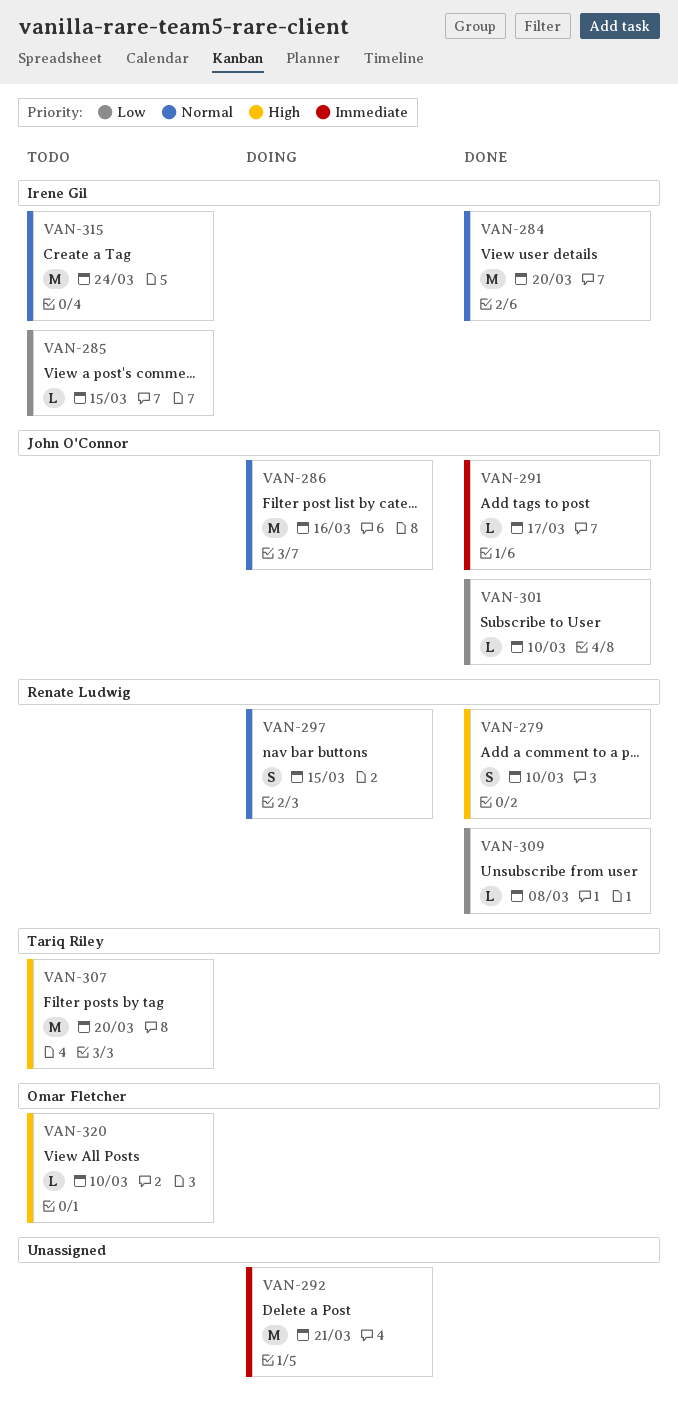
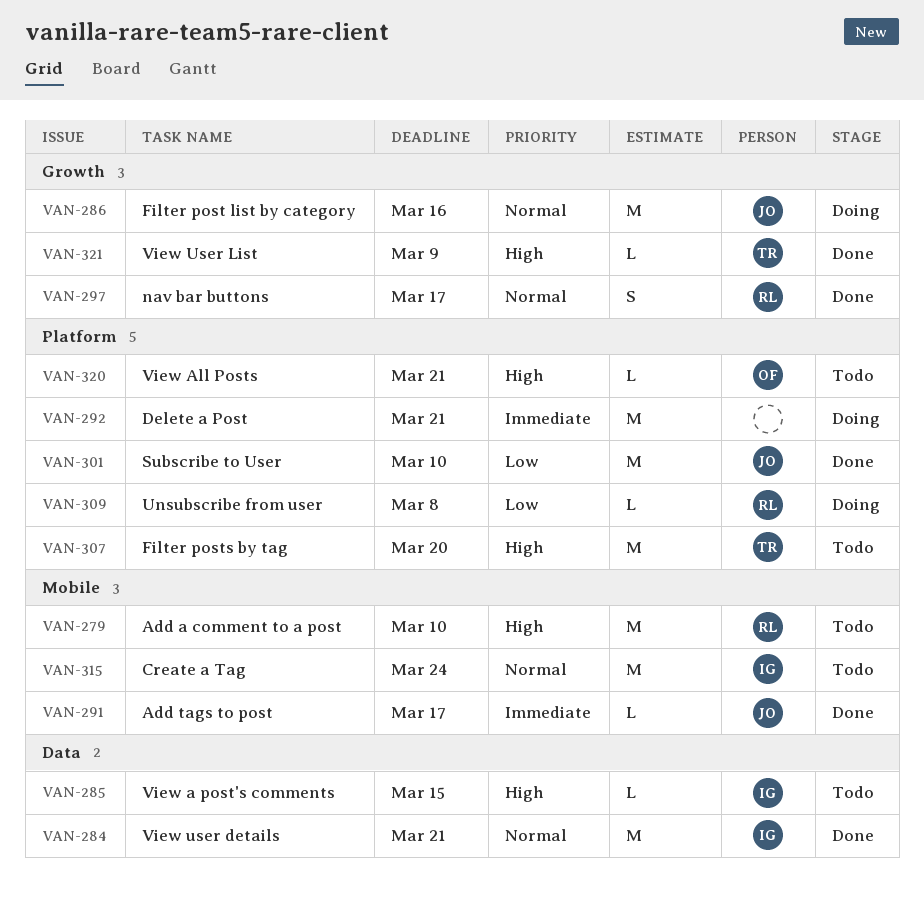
VAN-279, status: Done -> Todo
VAN-279, estimate: S -> M
VAN-284, due: Mar 20 -> Mar 21
VAN-285, priority: Low -> High
VAN-297, status: Doing -> Done
VAN-297, due: Mar 15 -> Mar 17
VAN-301, estimate: L -> M
VAN-309, status: Done -> Doing
VAN-320, due: Mar 10 -> Mar 21
VAN-321: none -> present

